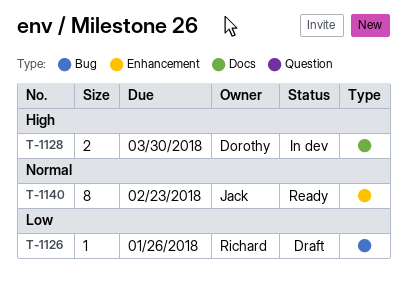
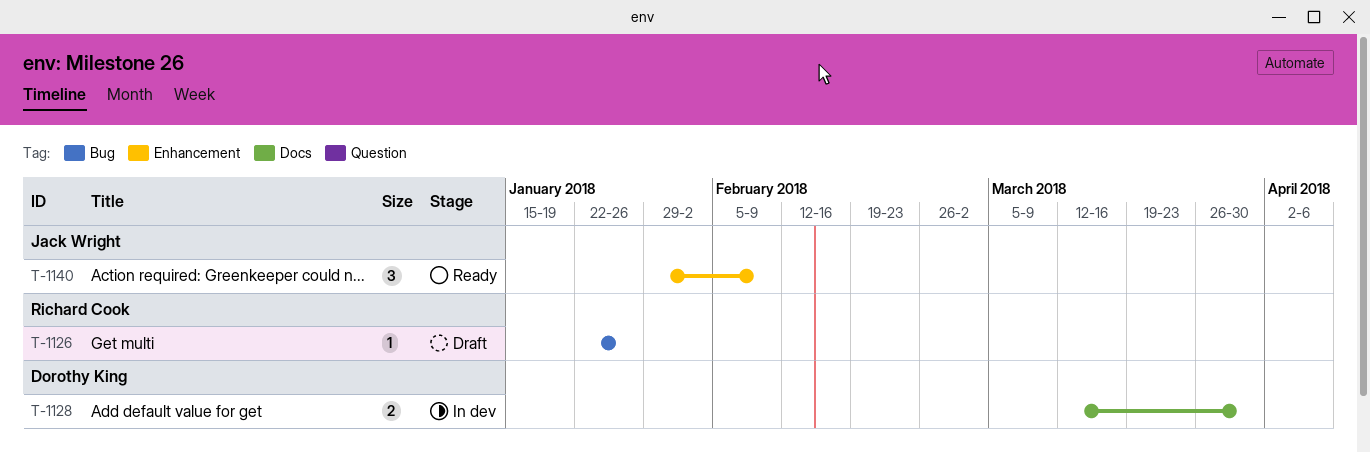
T-1140, estimate: 8 -> 3
T-1140, due: Feb 23 -> Feb 9

